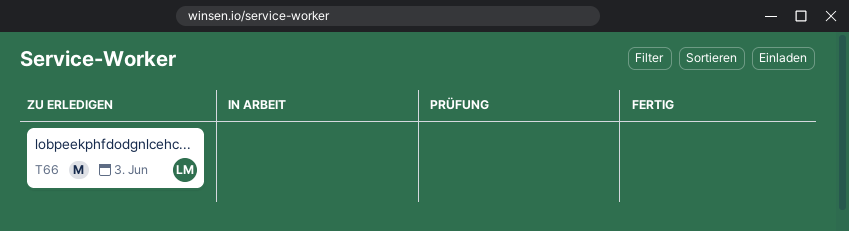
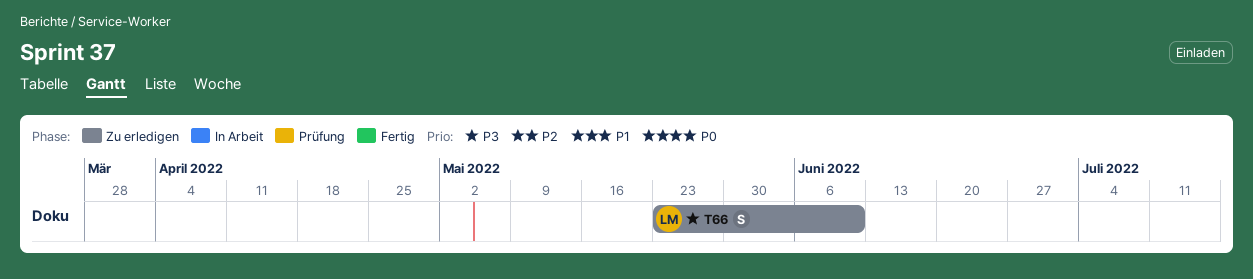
T66, estimate: M -> S
T66, due: Jun 3 -> Jun 10

